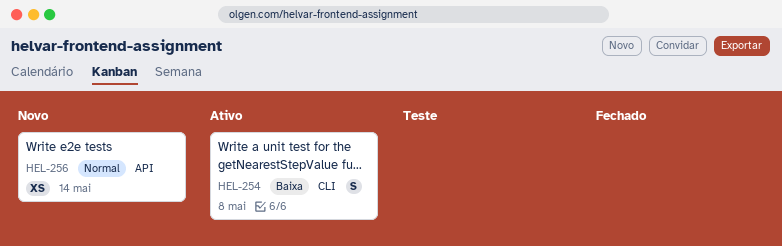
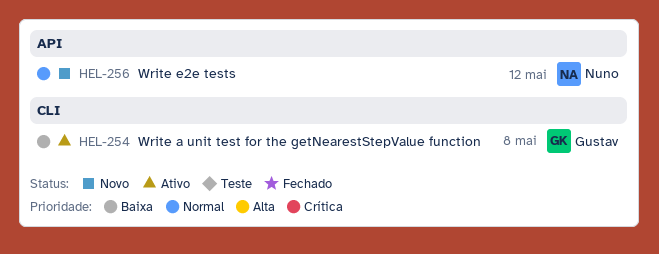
HEL-256, due: May 14 -> May 12

